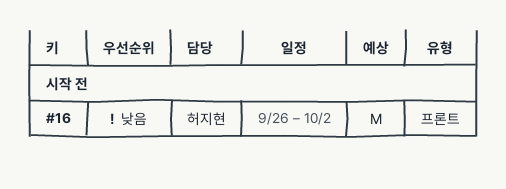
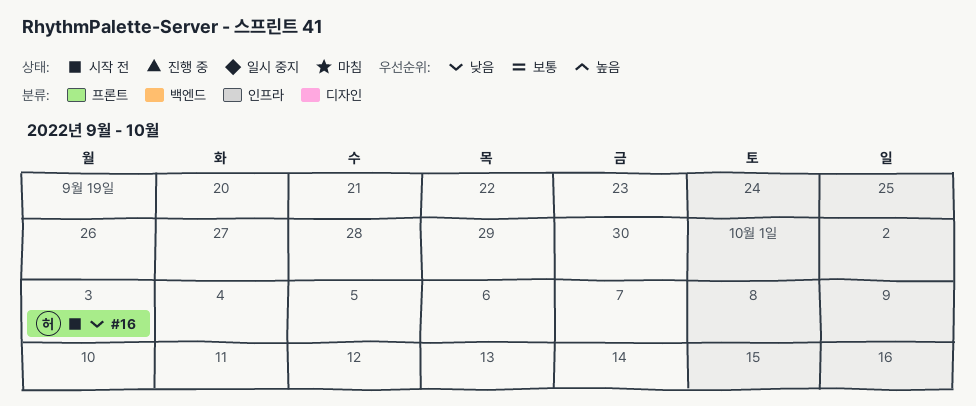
#16, start: Sep 26 -> Oct 3
#16, due: Oct 2 -> Oct 3

